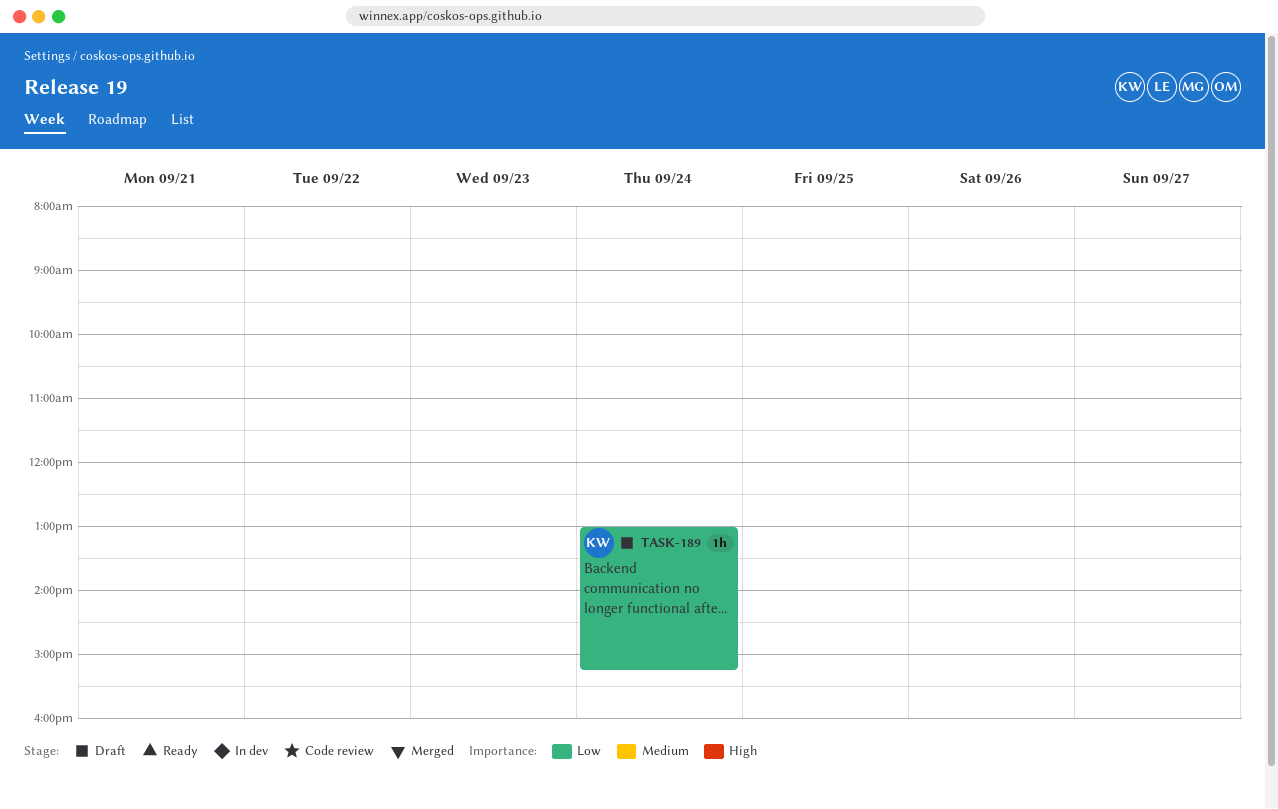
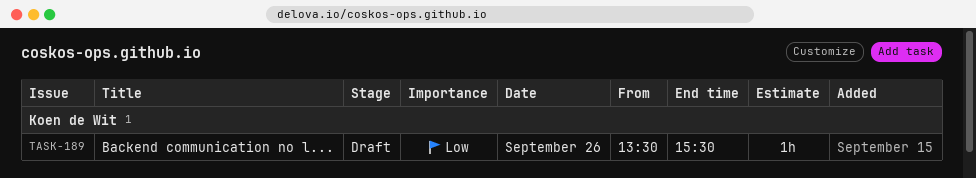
TASK-189, day: Sep 24 -> Sep 26
TASK-189, begins: 13:00 -> 13:30
TASK-189, ends: 15:15 -> 15:30

